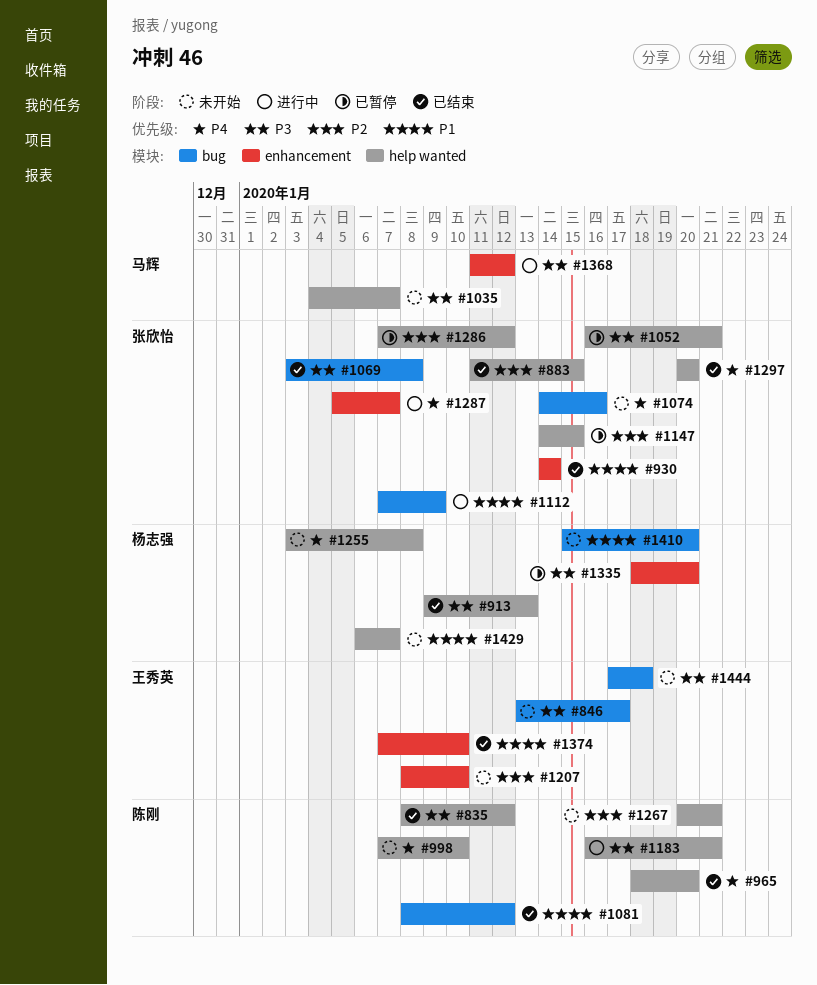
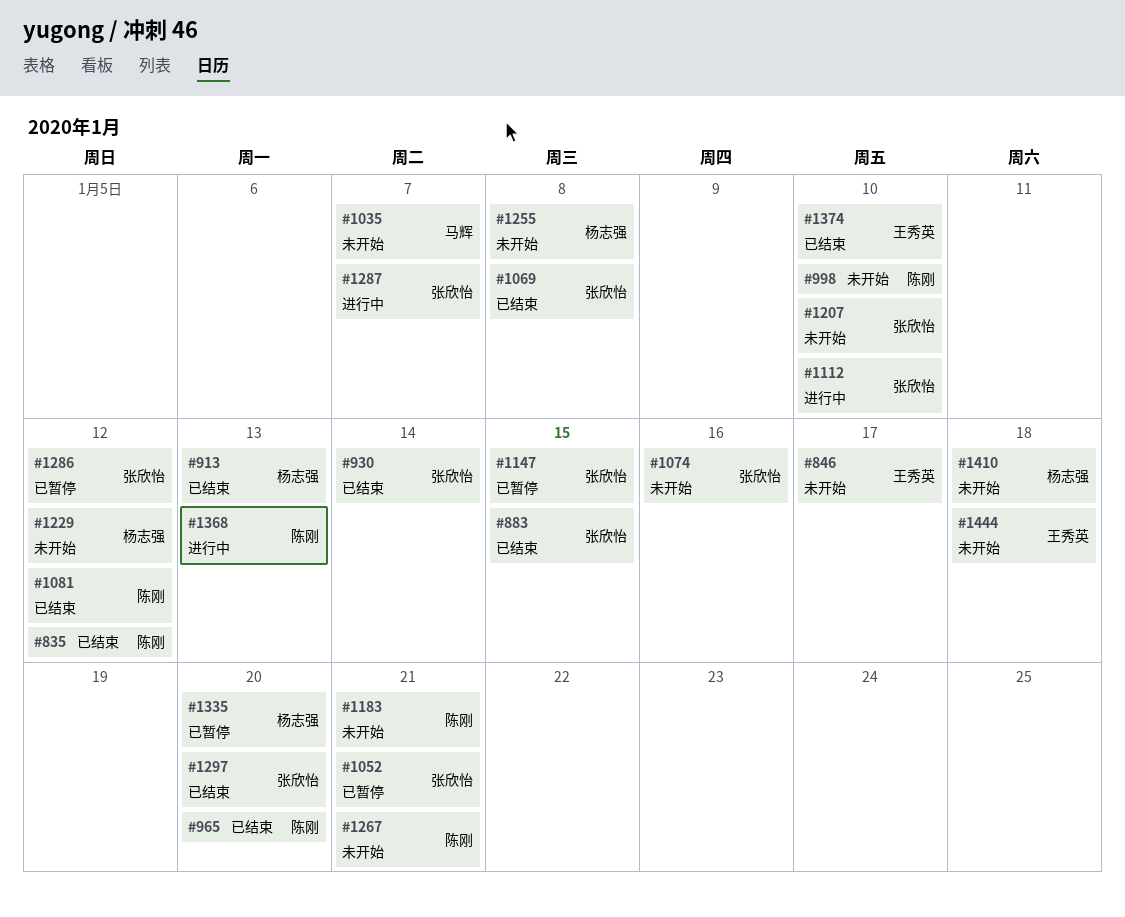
#1112, due: Jan 9 -> Jan 10
#1183, status: 进行中 -> 未开始
#1207, owner: 王秀英 -> 张欣怡
#1229: none -> present
#1368, owner: 马辉 -> 陈刚
#1368, due: Jan 12 -> Jan 13
#1410, due: Jan 20 -> Jan 18
#1429: present -> none

